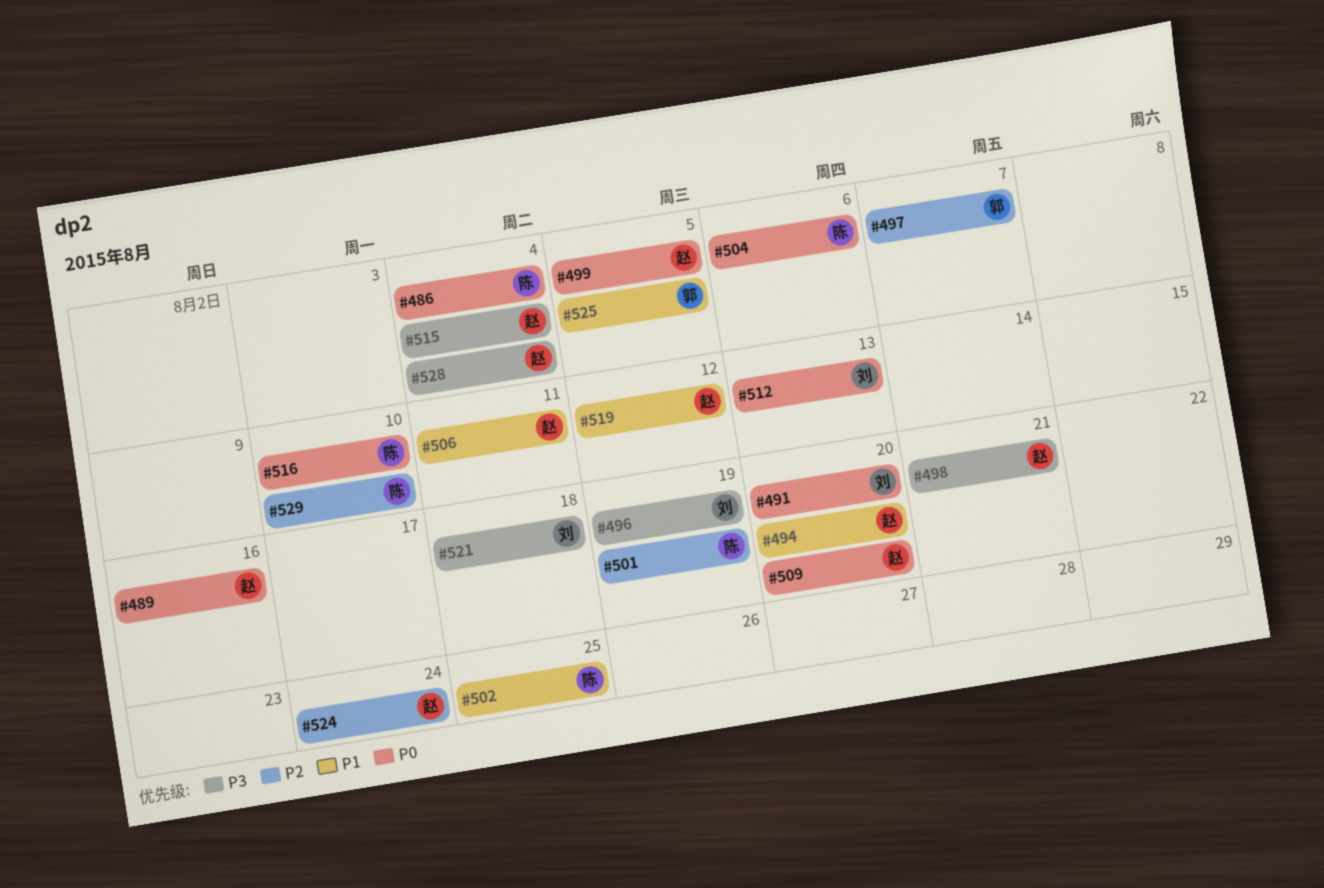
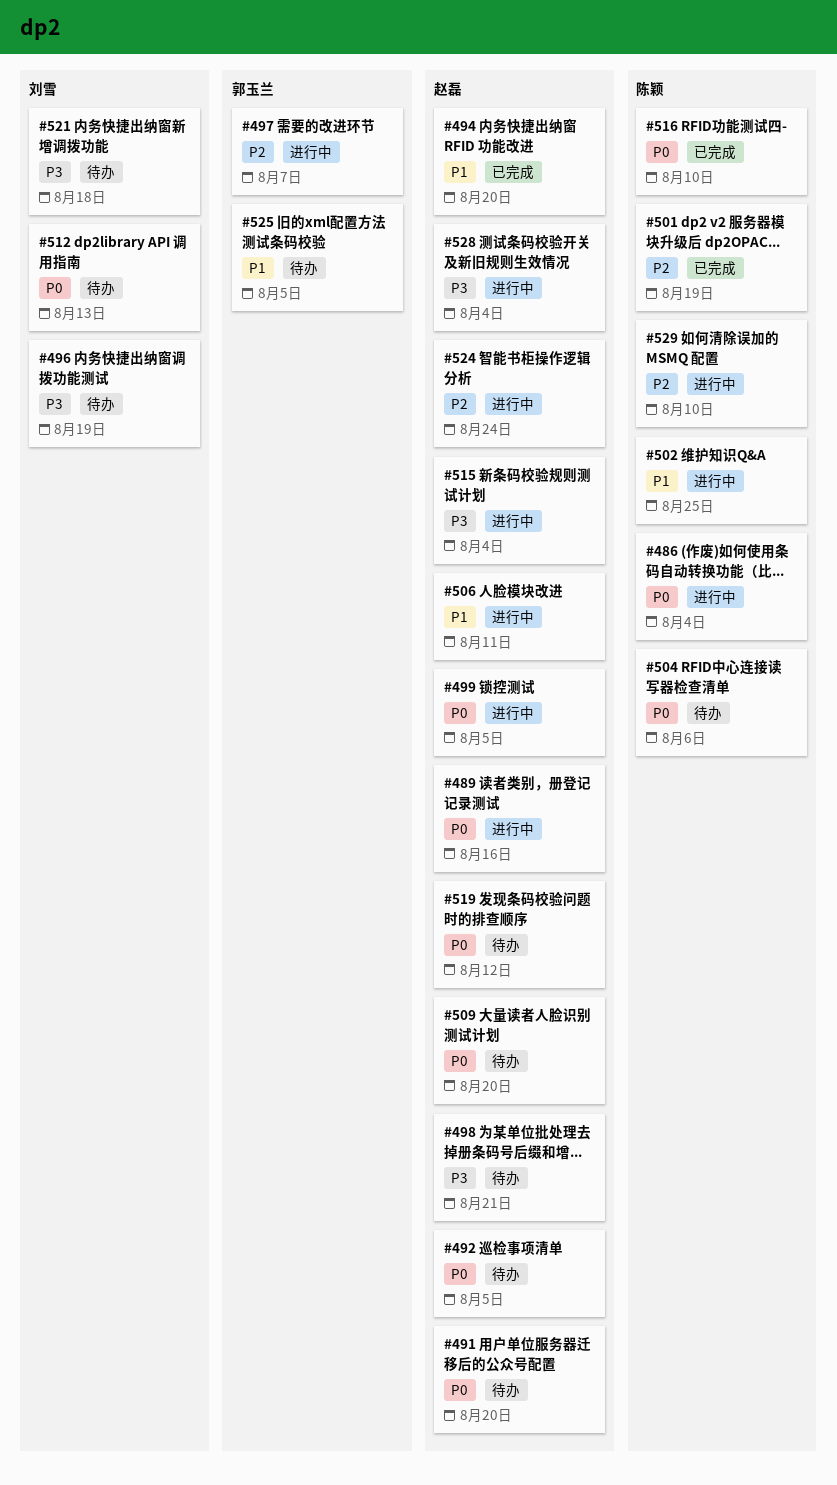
#491, owner: 刘雪 -> 赵磊
#492: none -> present
#519, priority: P1 -> P0

